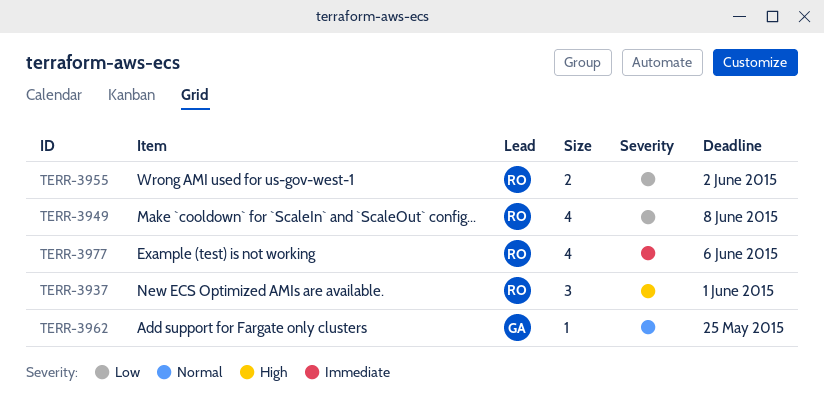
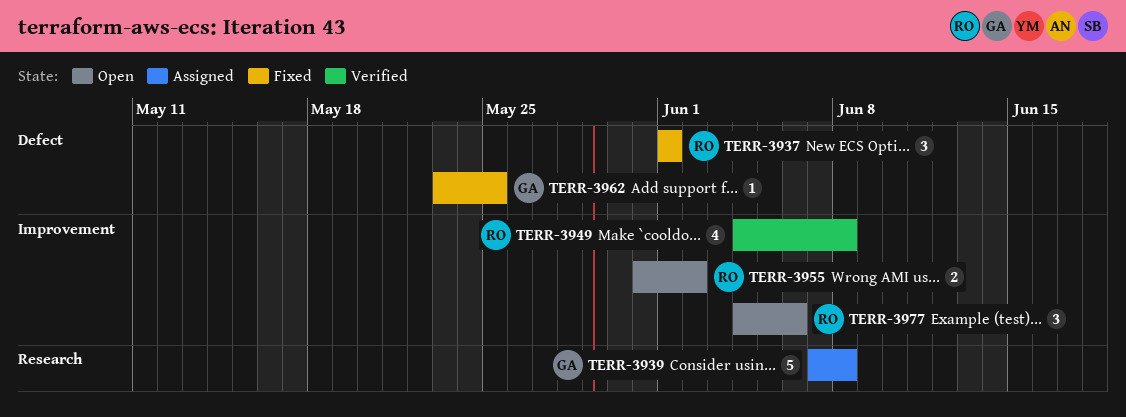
TERR-3939: none -> present
TERR-3977, estimate: 4 -> 3

